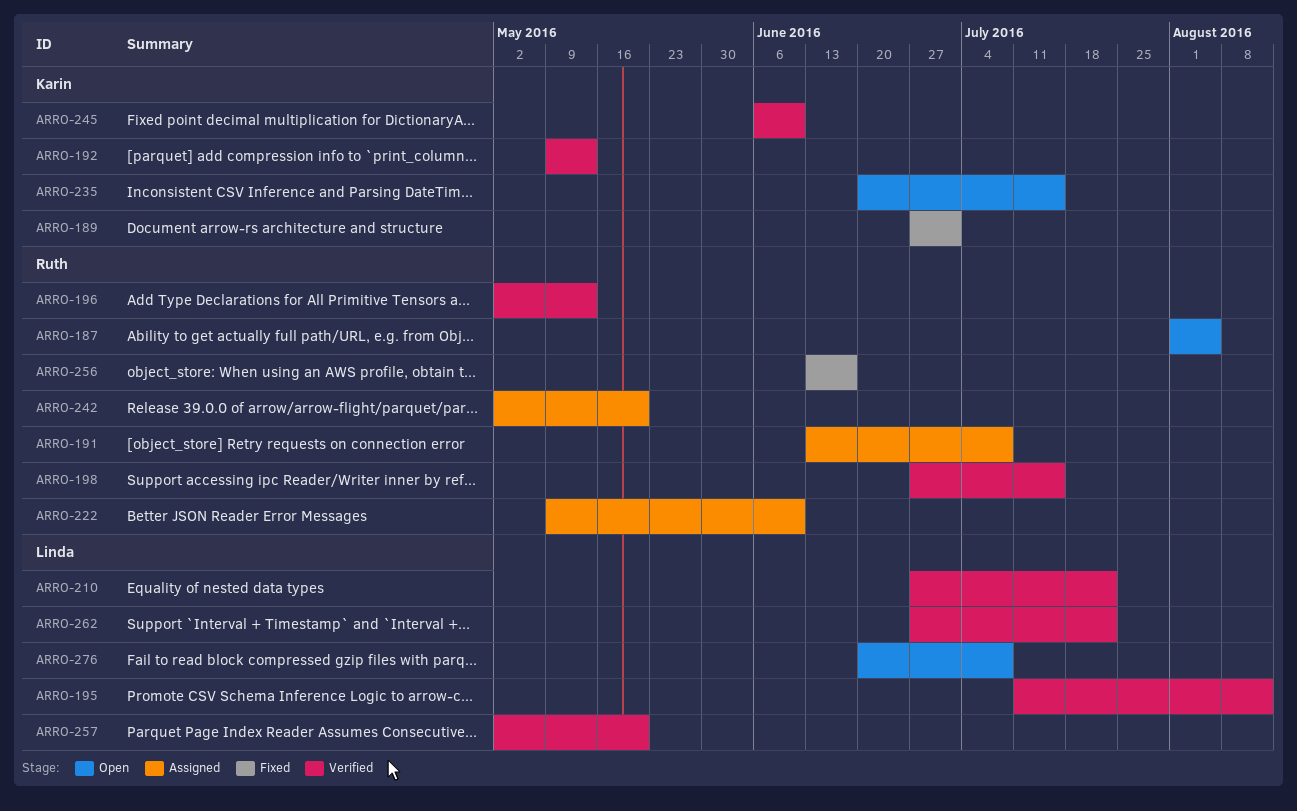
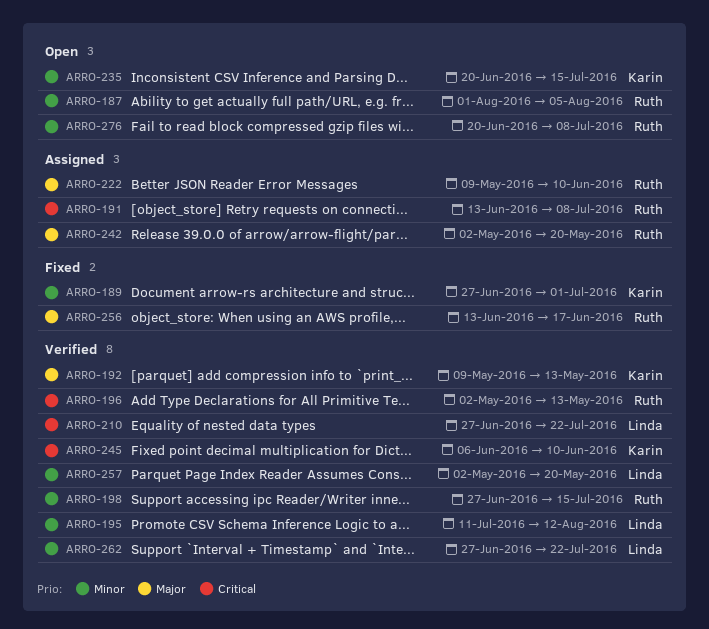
ARRO-276, owner: Linda -> Ruth

